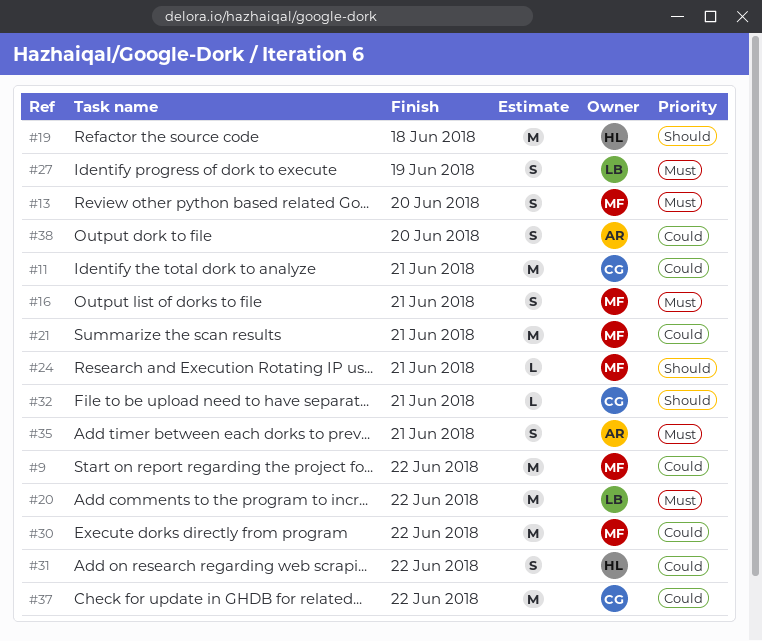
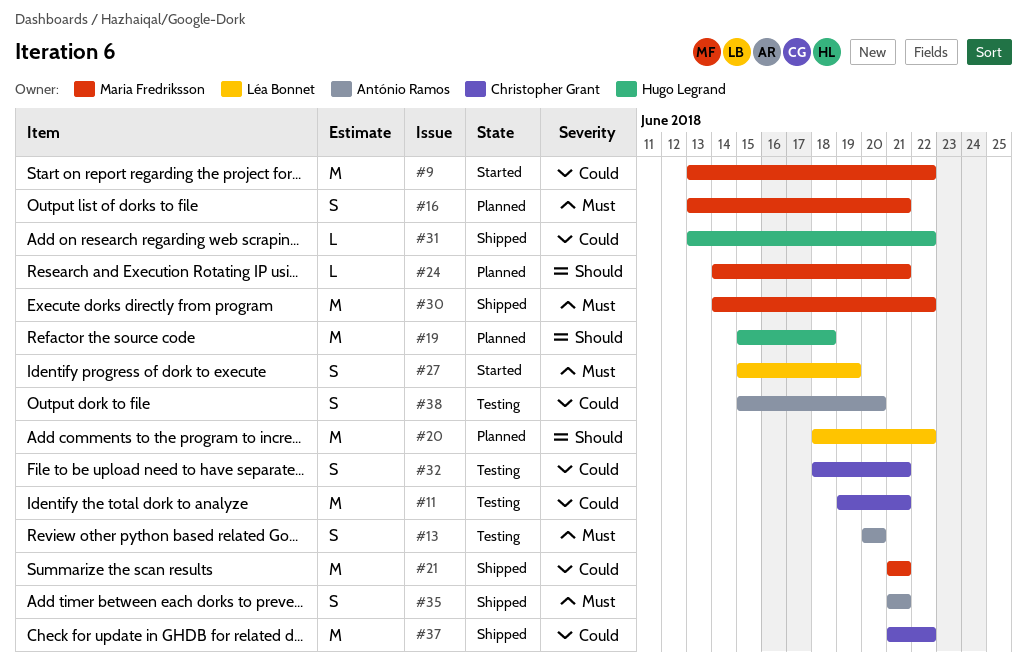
#13, owner: Maria Fredriksson -> António Ramos
#20, priority: Must -> Should
#30, priority: Could -> Must
#31, estimate: S -> L
#32, priority: Should -> Could
#32, estimate: L -> S

